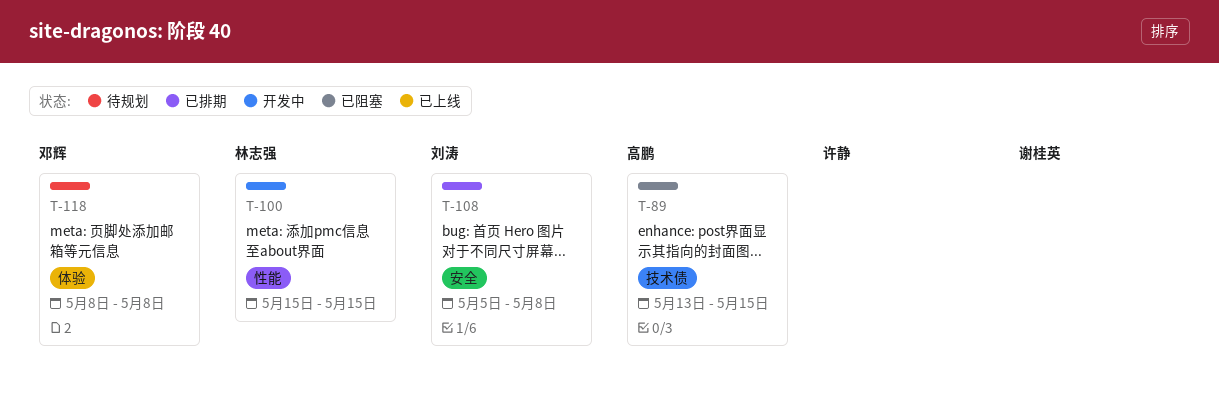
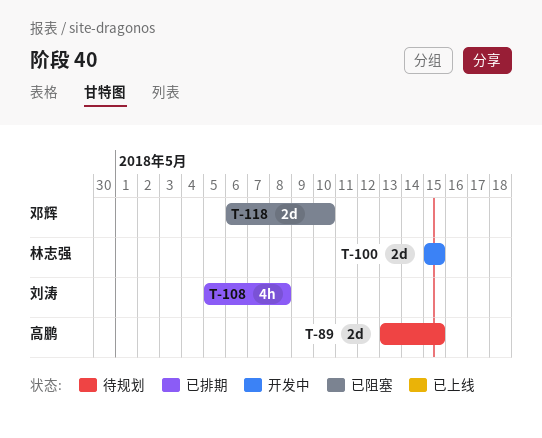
T-89, status: 已阻塞 -> 待规划
T-118, status: 待规划 -> 已阻塞
T-118, start: May 8 -> May 6
T-118, due: May 8 -> May 10

